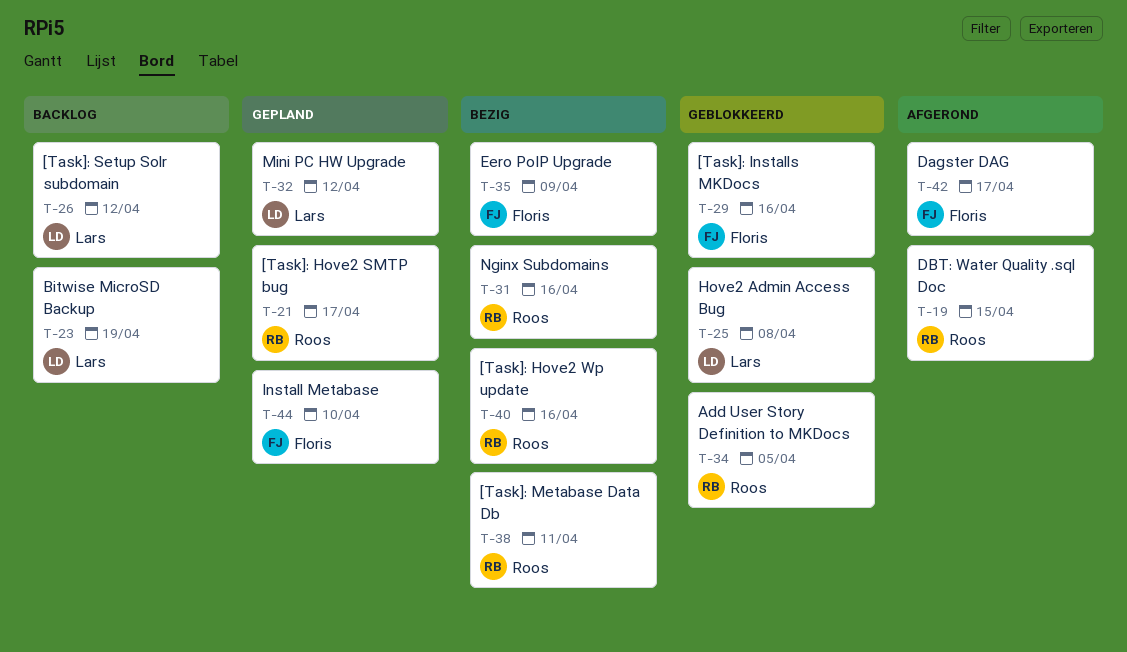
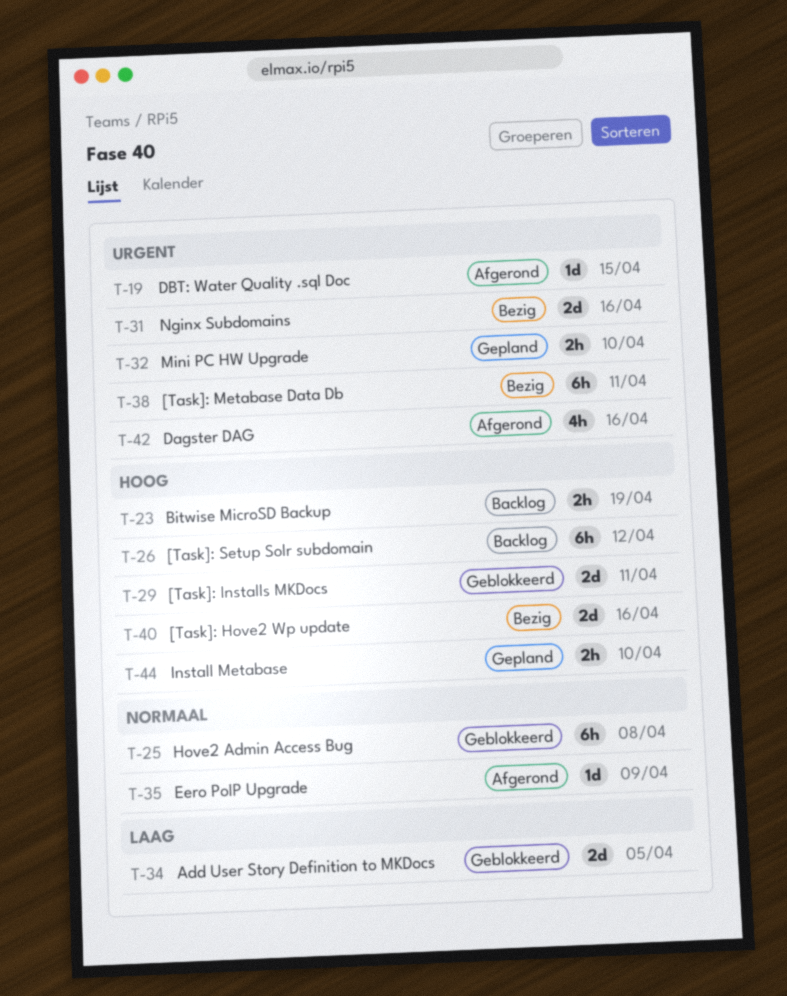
T-21: present -> none
T-29, due: Apr 16 -> Apr 11
T-32, due: Apr 12 -> Apr 10
T-35, status: Bezig -> Afgerond
T-42, due: Apr 17 -> Apr 16

